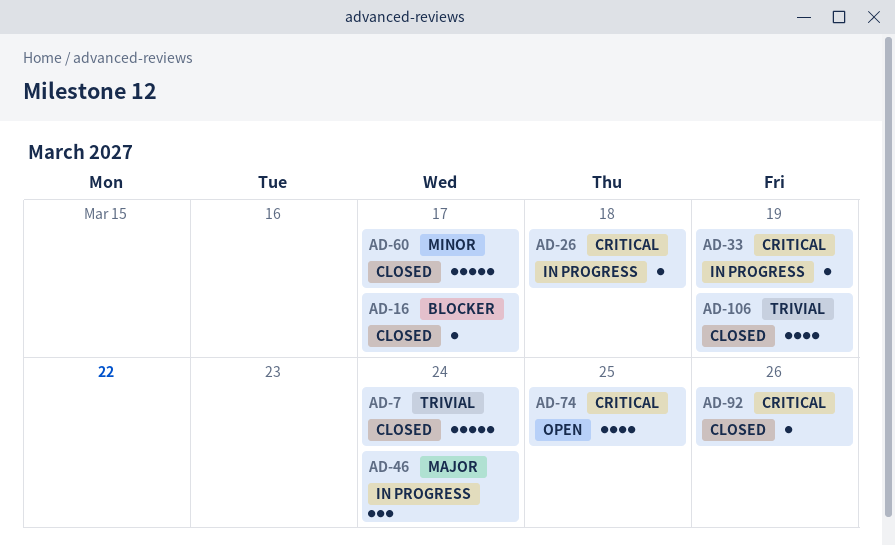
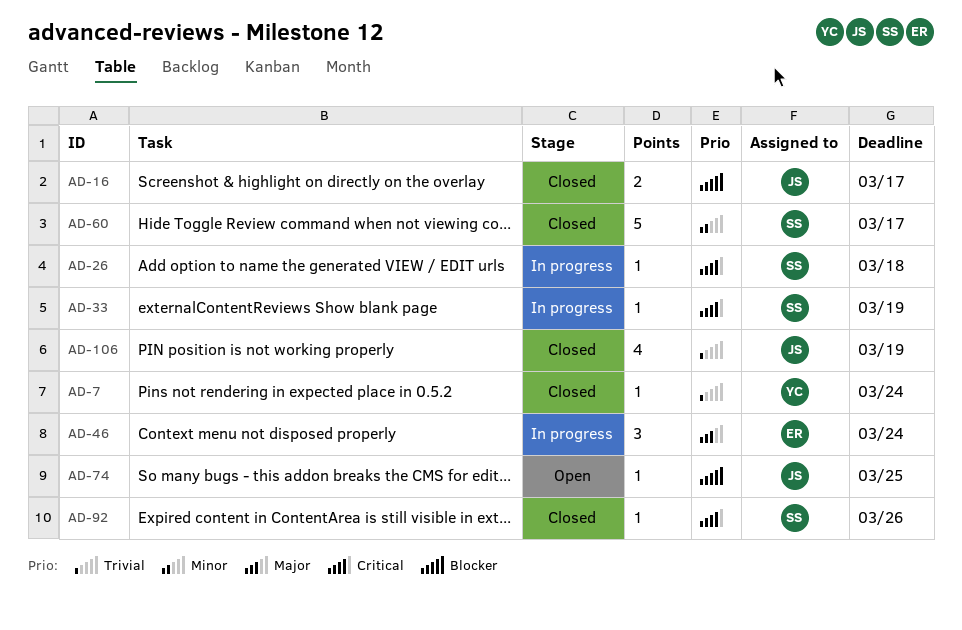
AD-7, estimate: 5 -> 1
AD-16, estimate: 1 -> 2
AD-74, priority: Critical -> Blocker
AD-74, estimate: 4 -> 1

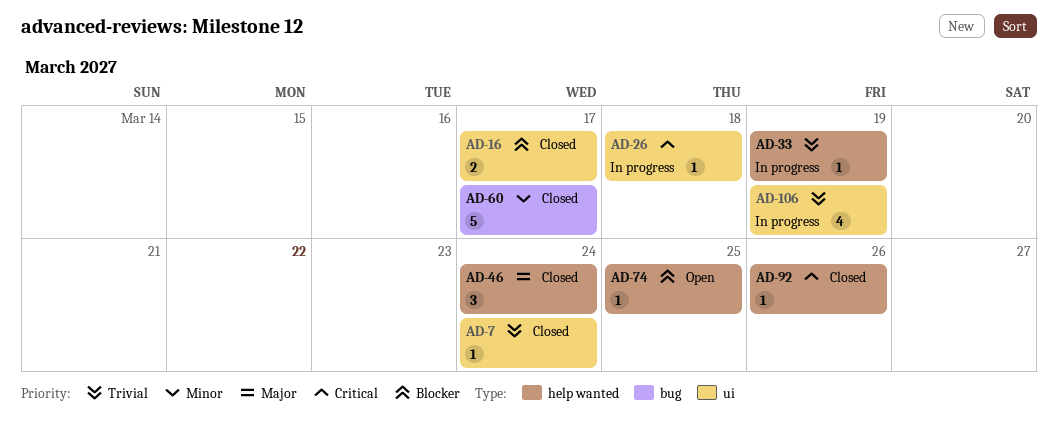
AD-33, priority: Critical -> Trivial
AD-46, status: In progress -> Closed
AD-106, status: Closed -> In progress

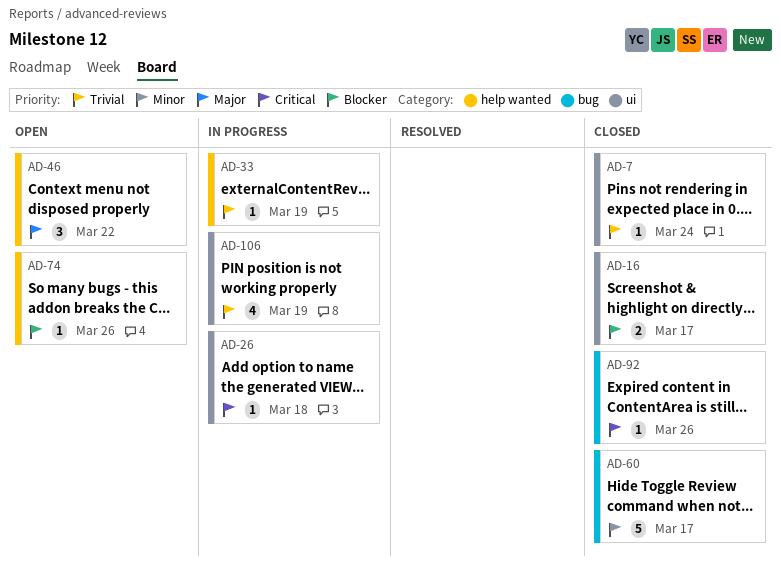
AD-46, status: Closed -> Open
AD-46, due: Mar 24 -> Mar 22
AD-74, due: Mar 25 -> Mar 26
AD-92, label: help wanted -> bug

